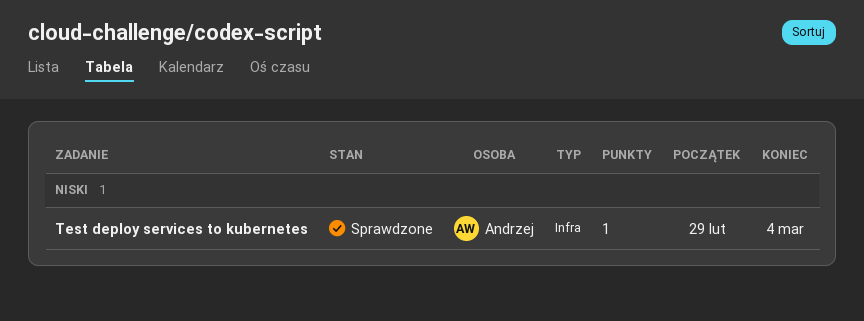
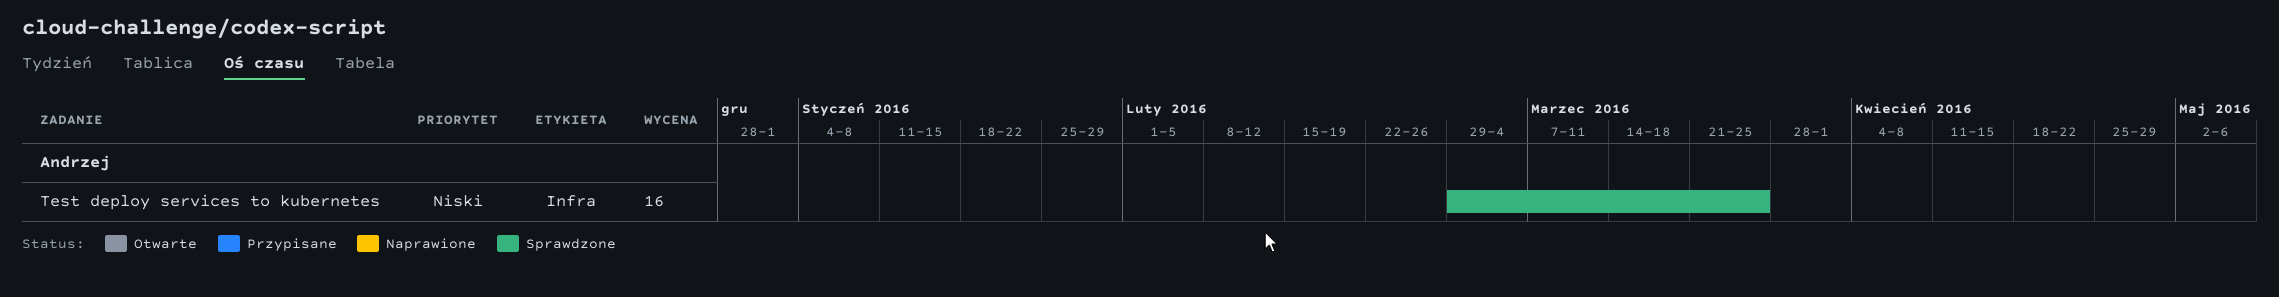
Test deploy services to kubernetes, estimate: 1 -> 16
Test deploy services to kubernetes, due: Mar 4 -> Mar 25

